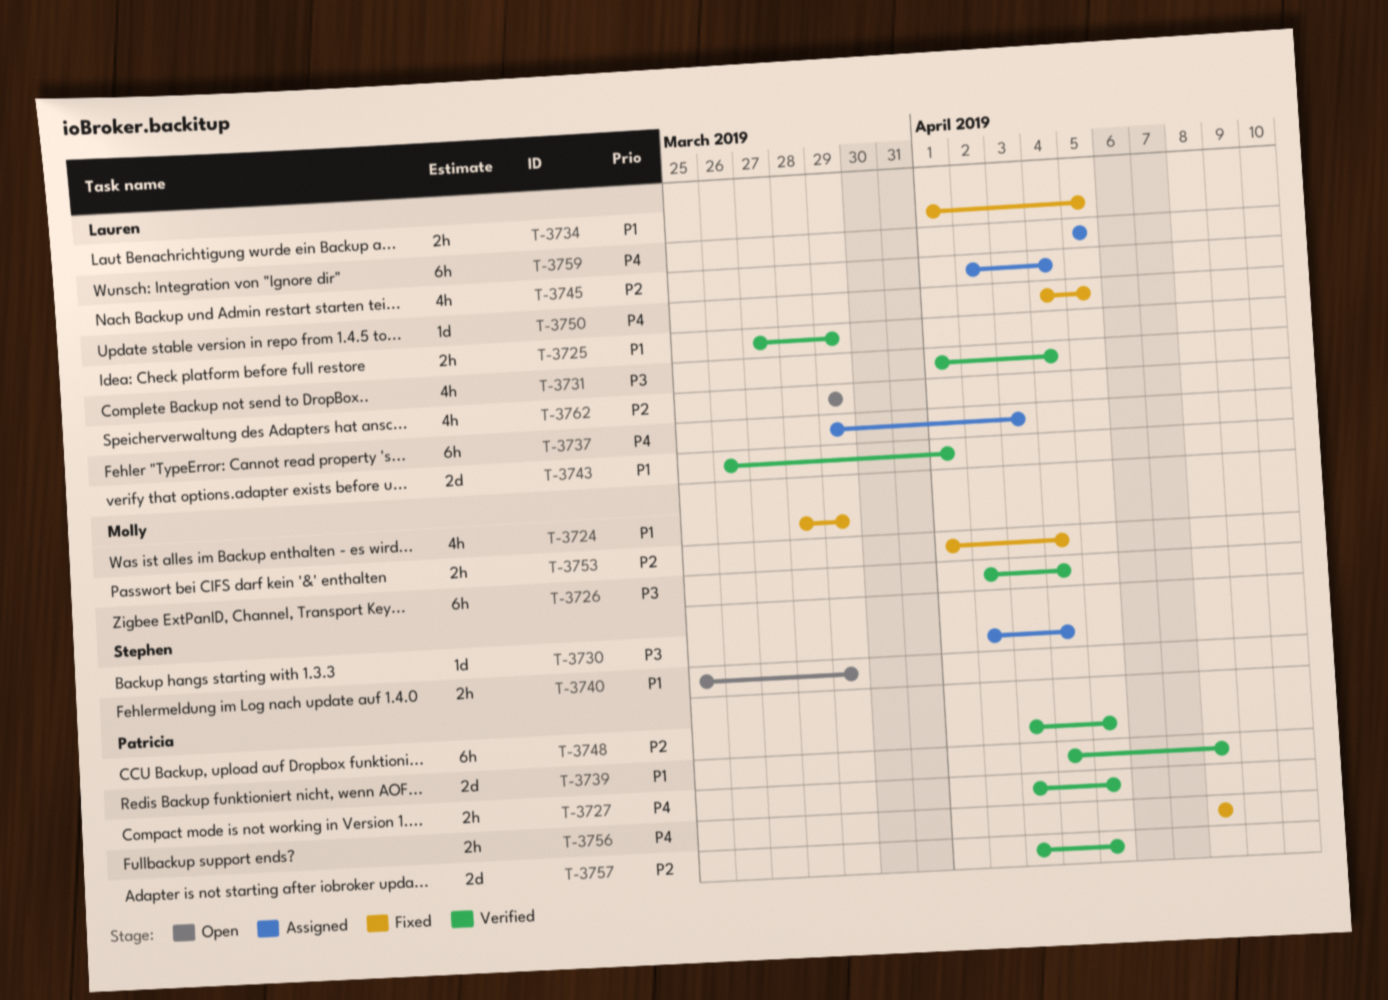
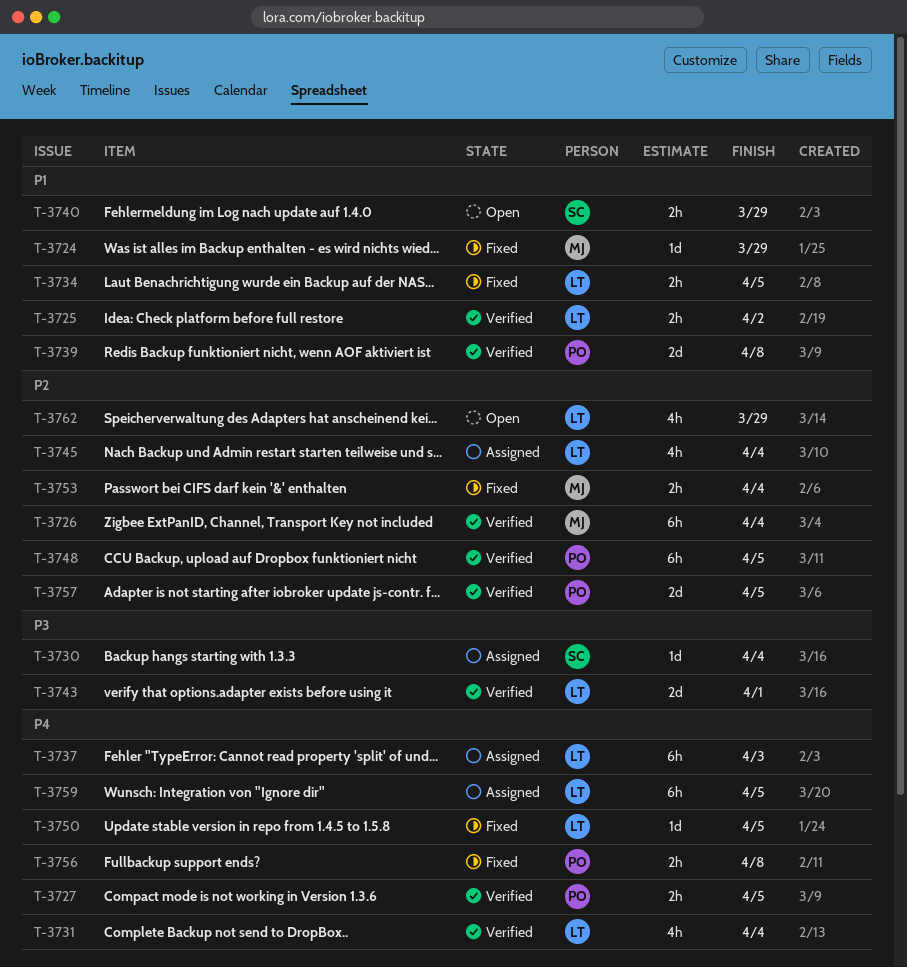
T-3724, estimate: 4h -> 1d
T-3725, due: Mar 29 -> Apr 2
T-3726, priority: P3 -> P2
T-3731, priority: P3 -> P4
T-3743, priority: P1 -> P3

